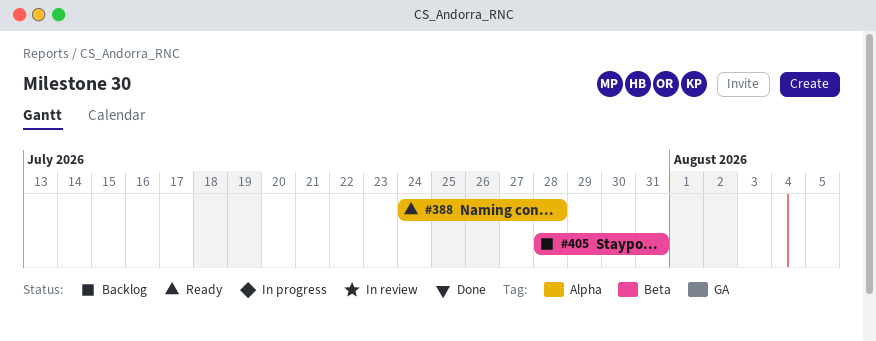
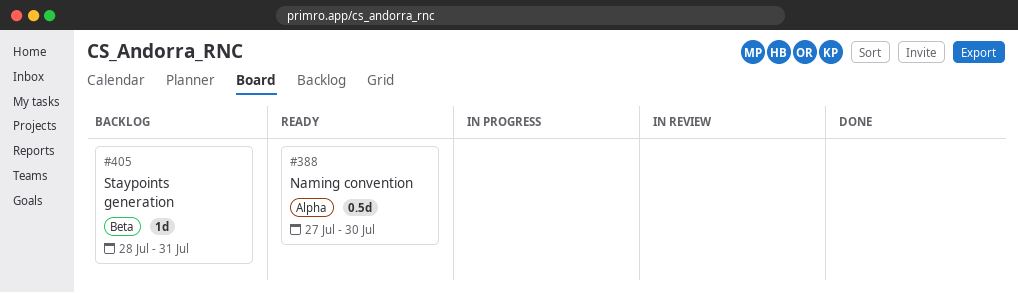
#388, start: Jul 24 -> Jul 27
#388, due: Jul 28 -> Jul 30

